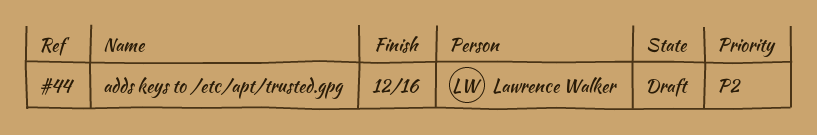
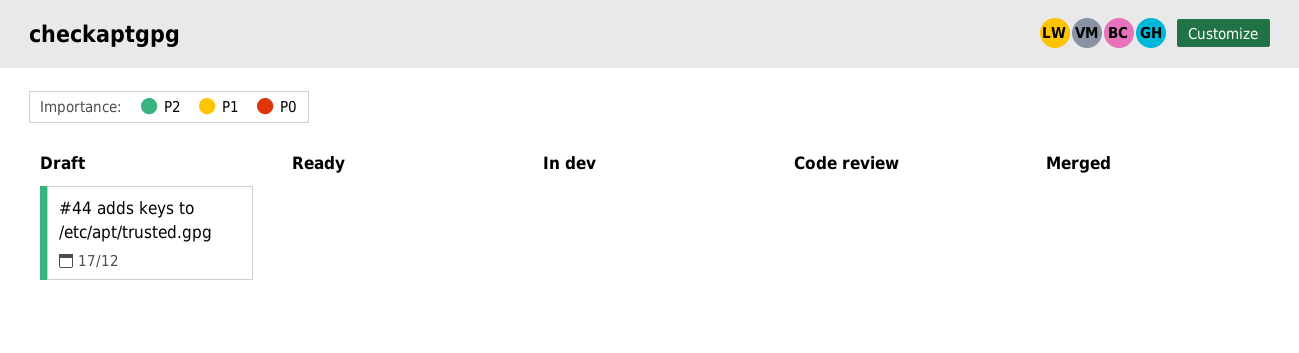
#44, due: Dec 16 -> Dec 17

